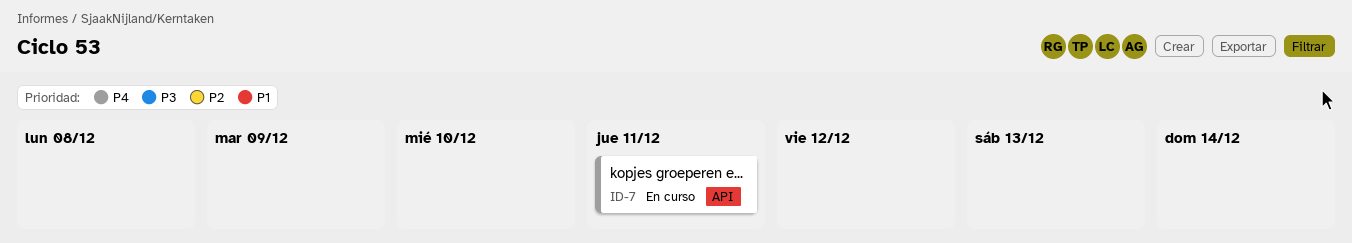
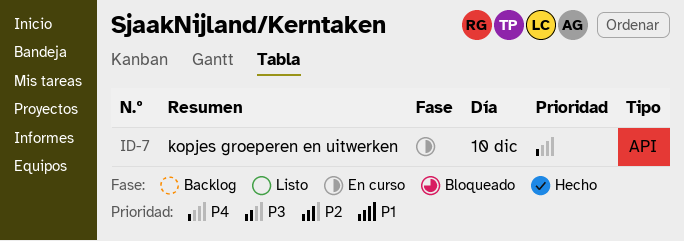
ID-7, day: Dec 11 -> Dec 10

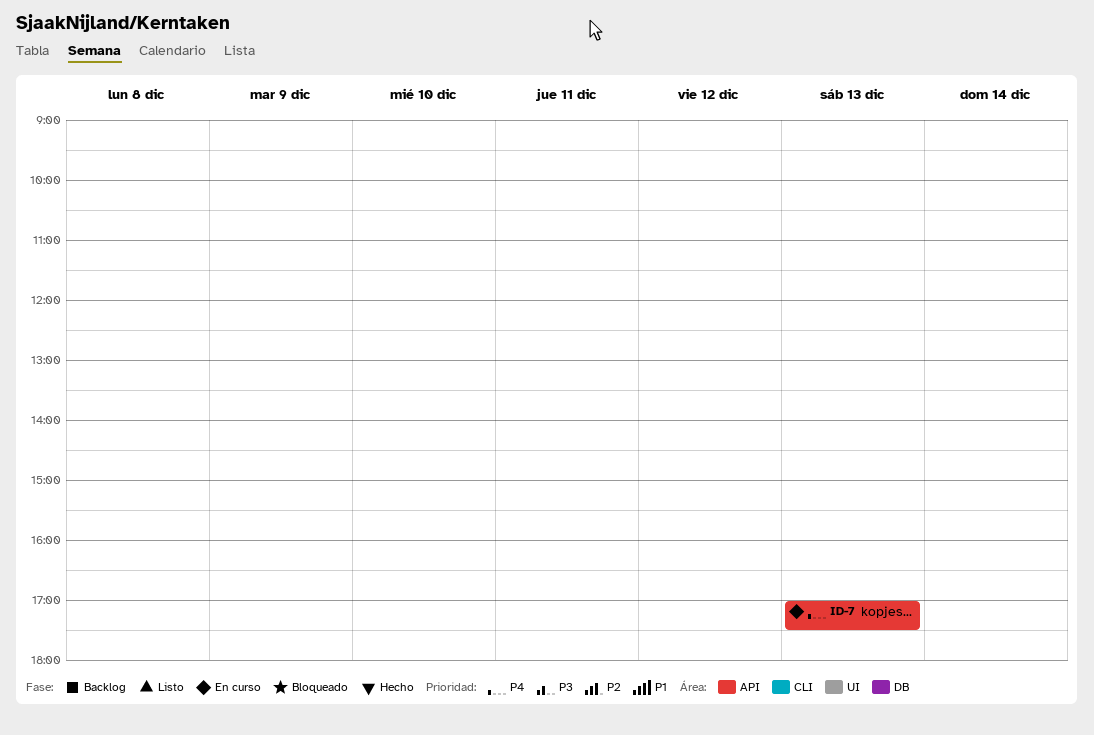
ID-7, day: Dec 10 -> Dec 13

